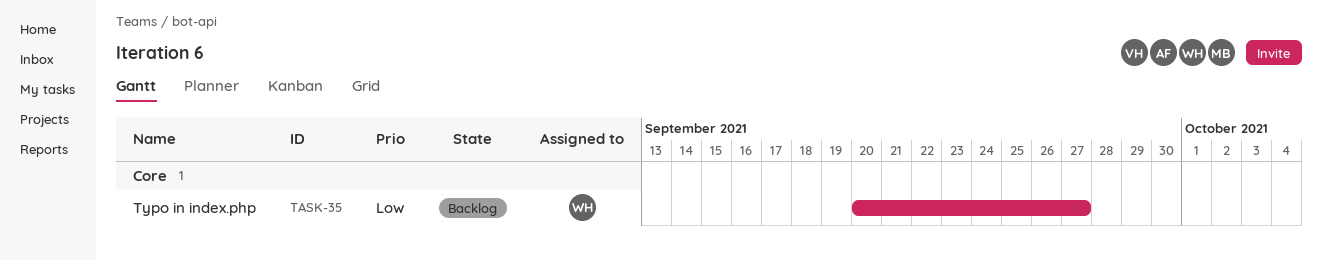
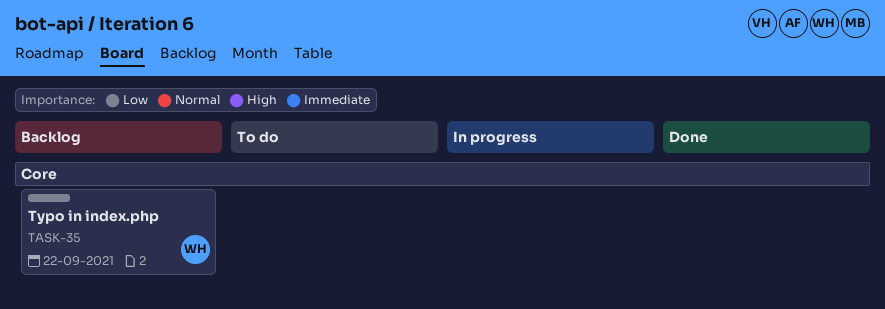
TASK-35, due: Sep 27 -> Sep 22

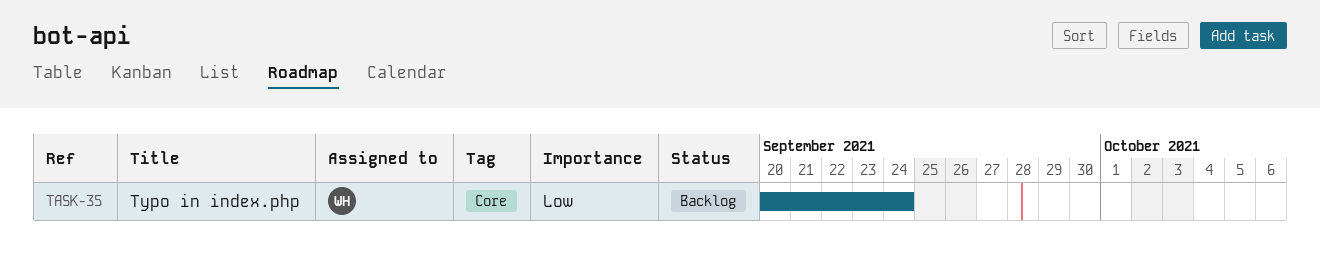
TASK-35, due: Sep 22 -> Sep 24

